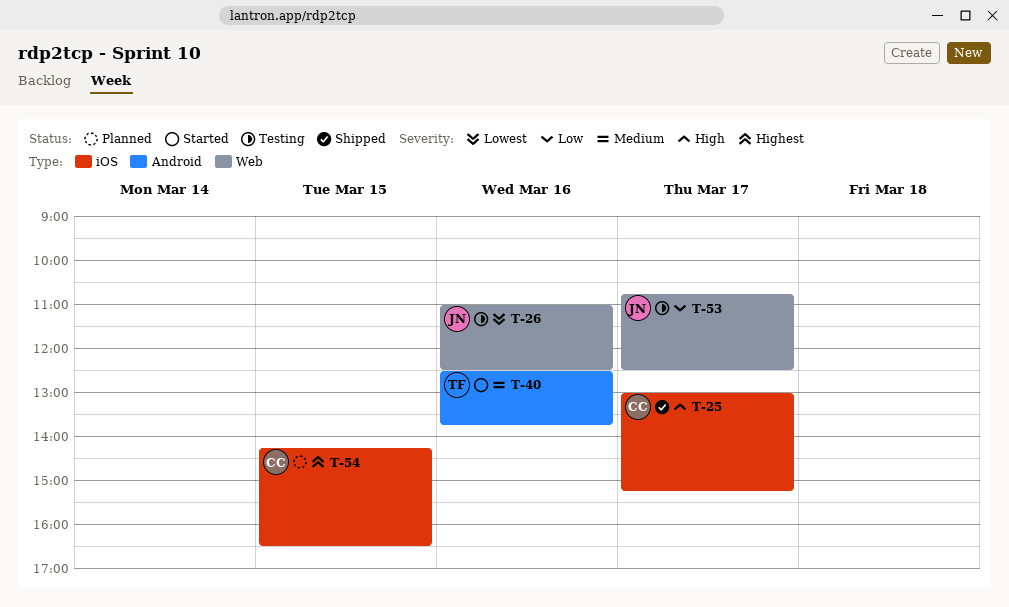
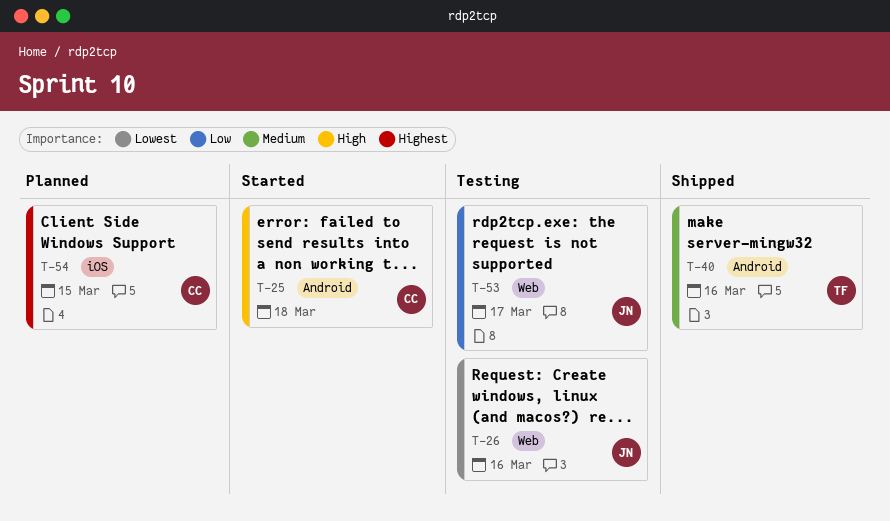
T-25, status: Shipped -> Started
T-25, label: iOS -> Android
T-25, day: Mar 17 -> Mar 18
T-40, status: Started -> Shipped

